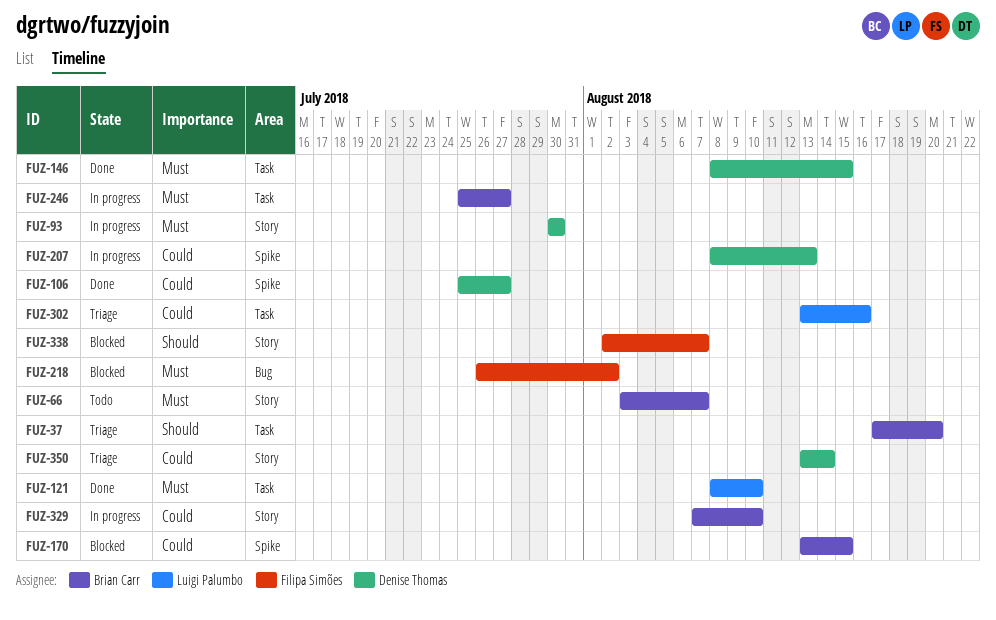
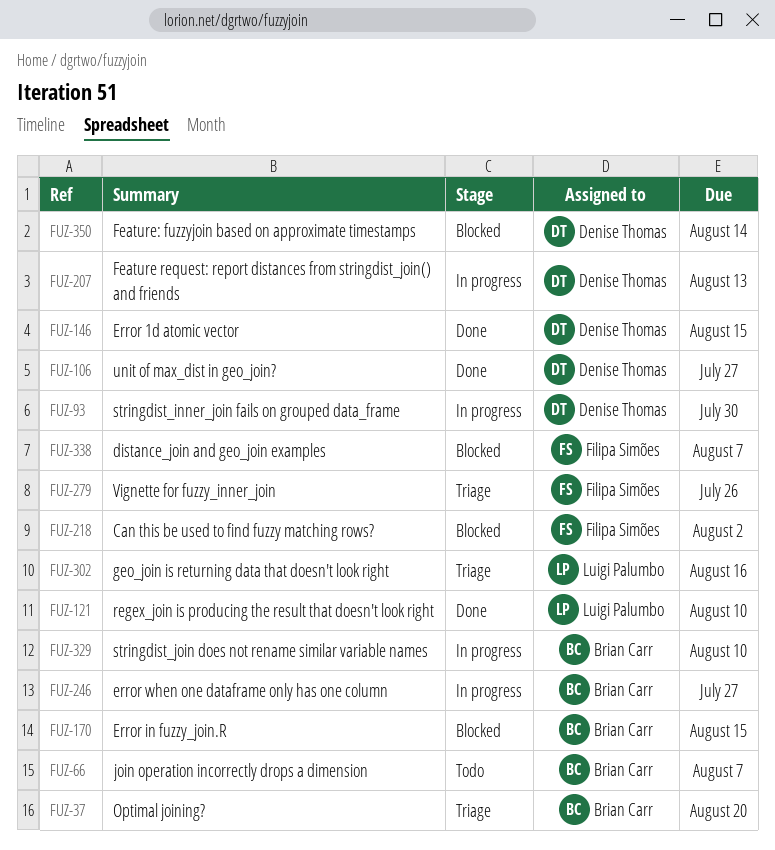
FUZ-279: none -> present
FUZ-350, status: Triage -> Blocked

